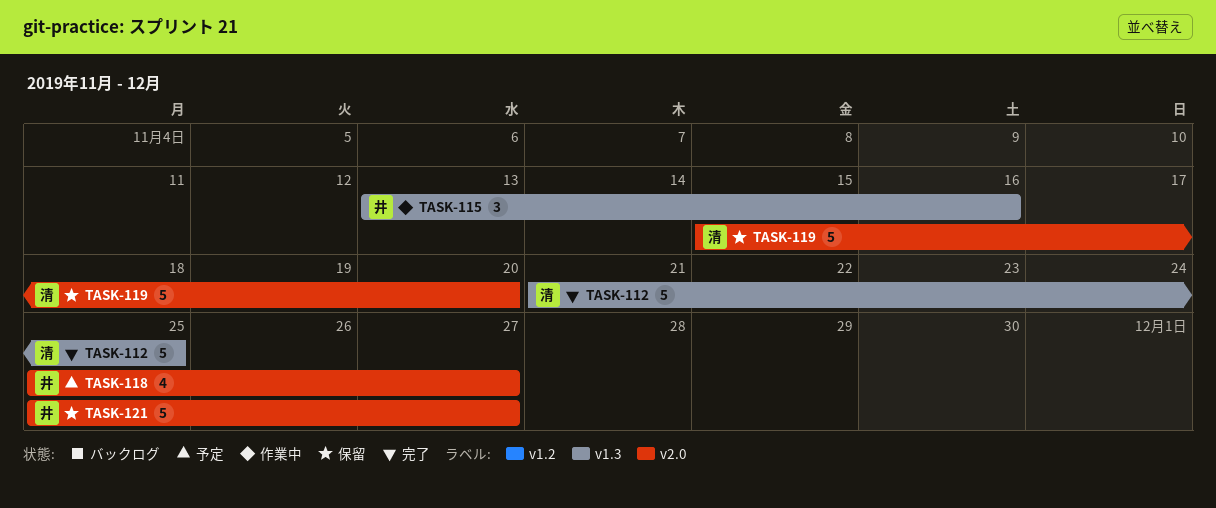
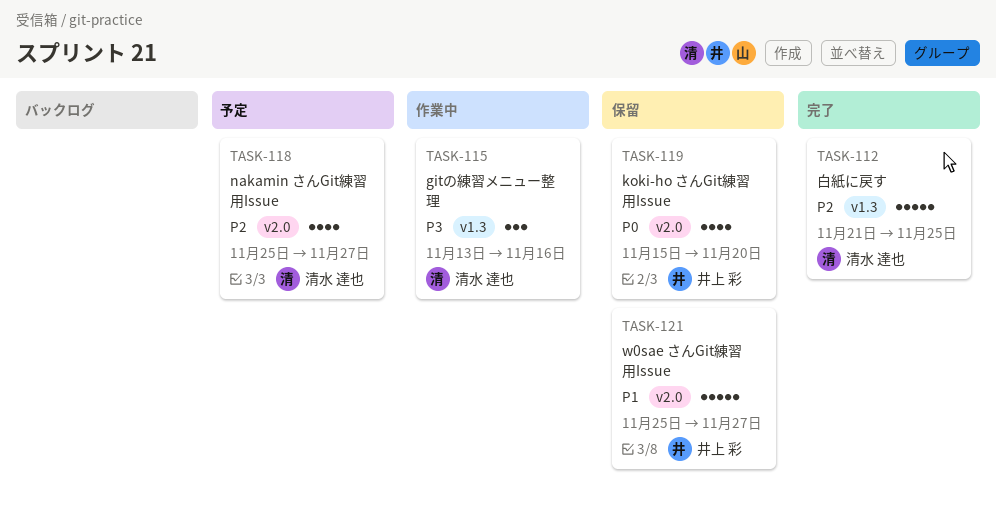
TASK-115, owner: 井上 彩 -> 清水 達也
TASK-118, owner: 井上 彩 -> 清水 達也
TASK-119, owner: 清水 達也 -> 井上 彩
TASK-119, estimate: 5 -> 4

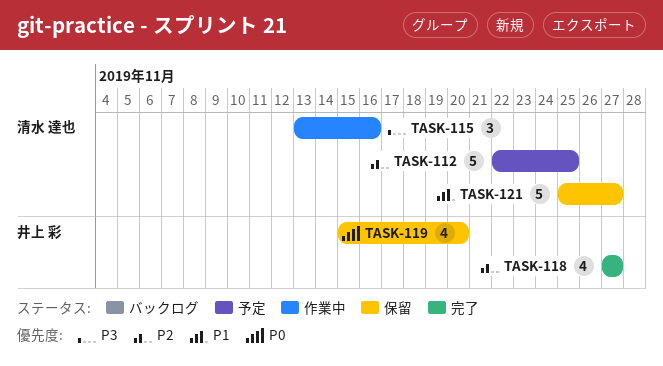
TASK-112, status: 完了 -> 予定
TASK-112, start: Nov 21 -> Nov 22
TASK-118, status: 予定 -> 完了
TASK-118, owner: 清水 達也 -> 井上 彩
TASK-118, start: Nov 25 -> Nov 27
TASK-121, owner: 井上 彩 -> 清水 達也

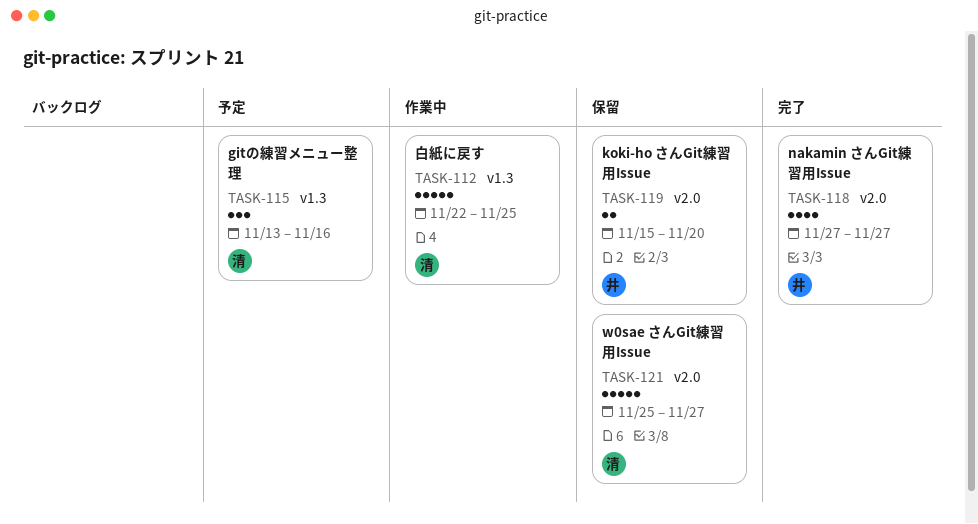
TASK-112, status: 予定 -> 作業中
TASK-115, status: 作業中 -> 予定
TASK-119, estimate: 4 -> 2

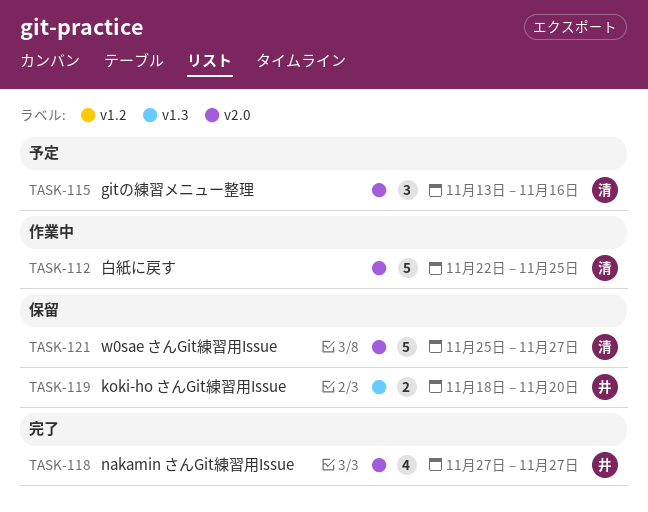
TASK-112, label: v1.3 -> v2.0
TASK-115, label: v1.3 -> v2.0
TASK-119, label: v2.0 -> v1.3
TASK-119, start: Nov 15 -> Nov 18

